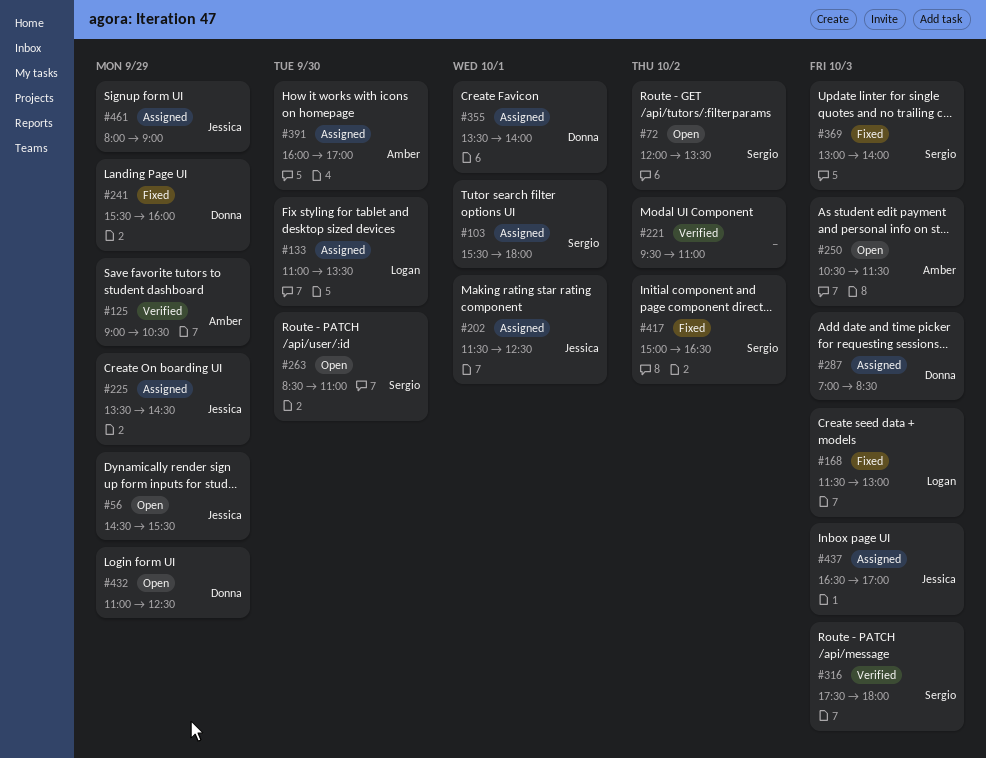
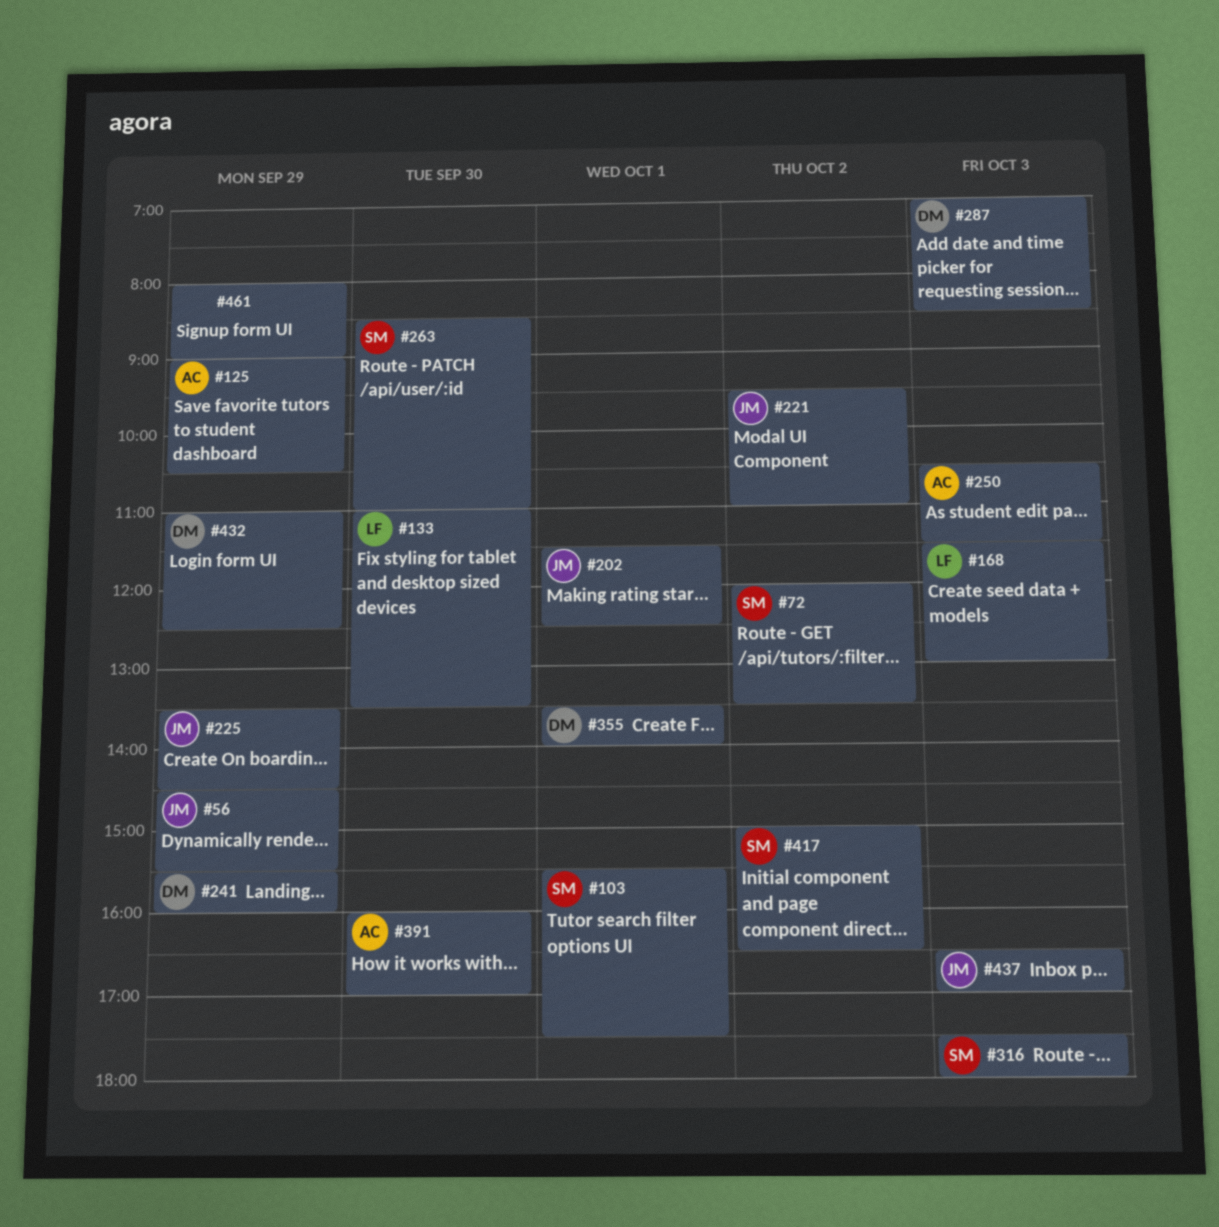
#103, ends: 18:00 -> 17:30
#221, owner: none -> Jessica
#369: present -> none
#461, owner: Jessica -> none

